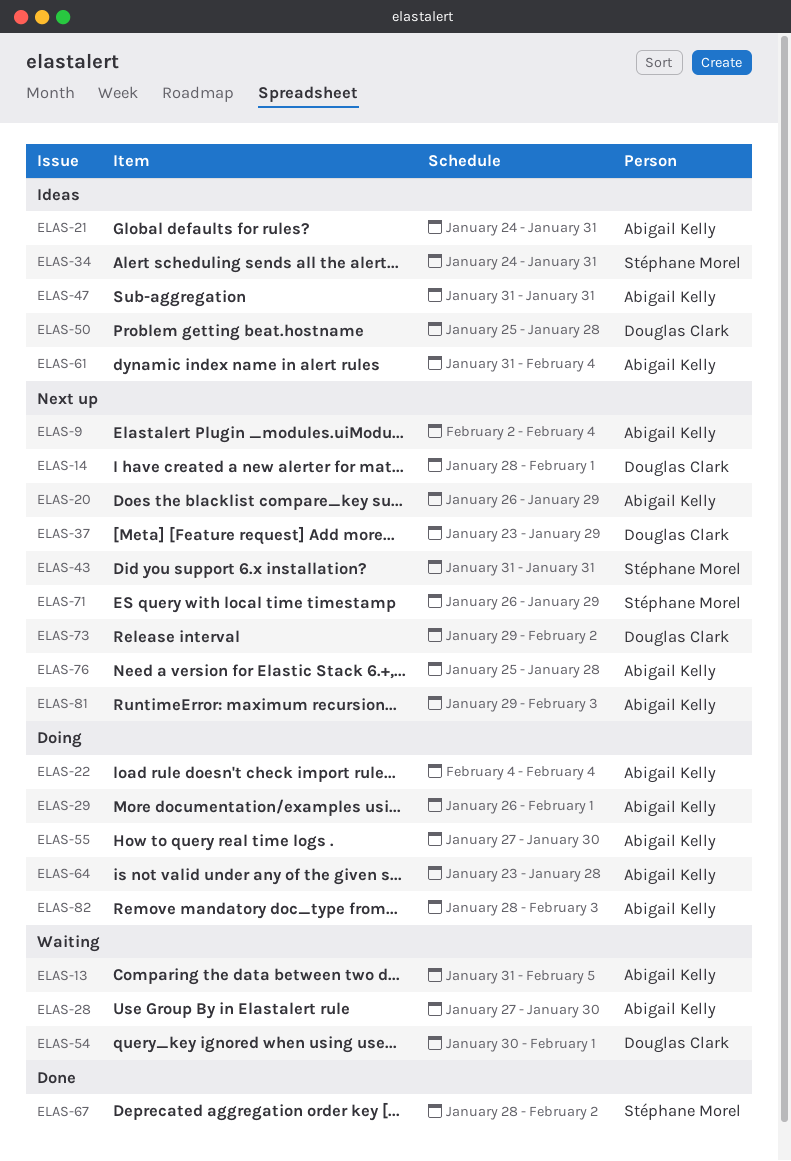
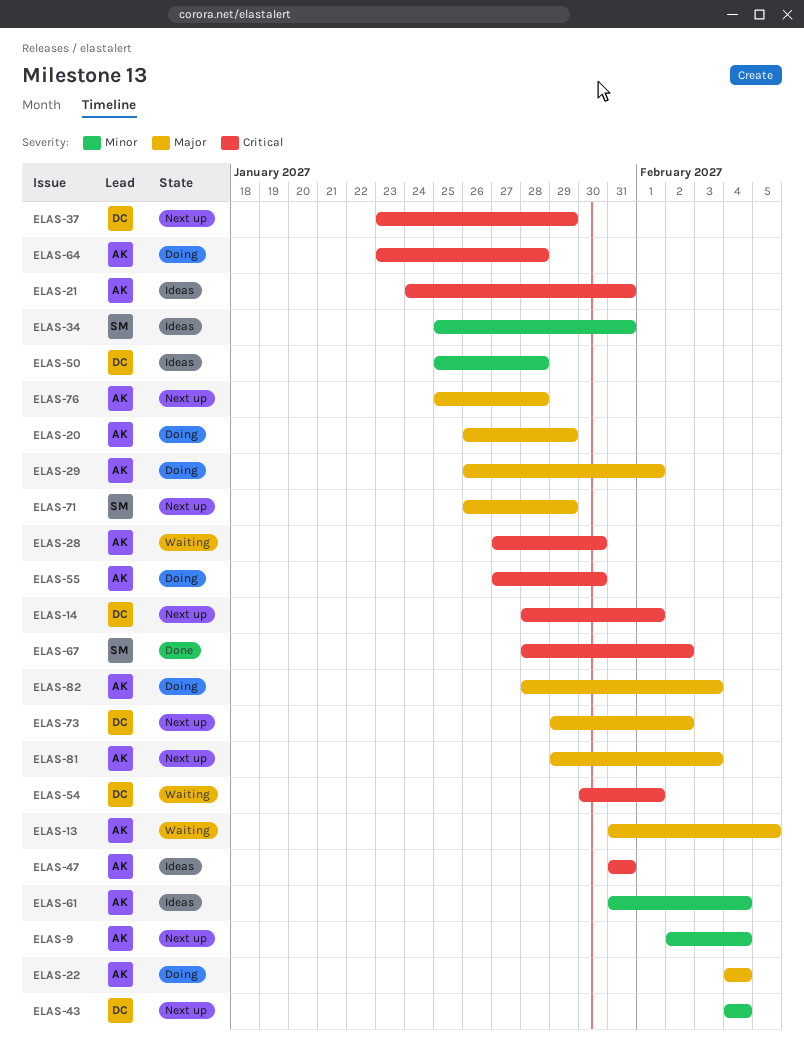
ELAS-20, status: Next up -> Doing
ELAS-34, start: Jan 24 -> Jan 25
ELAS-43, owner: Stéphane Morel -> Douglas Clark
ELAS-43, start: Jan 31 -> Feb 4
ELAS-43, due: Jan 31 -> Feb 4

